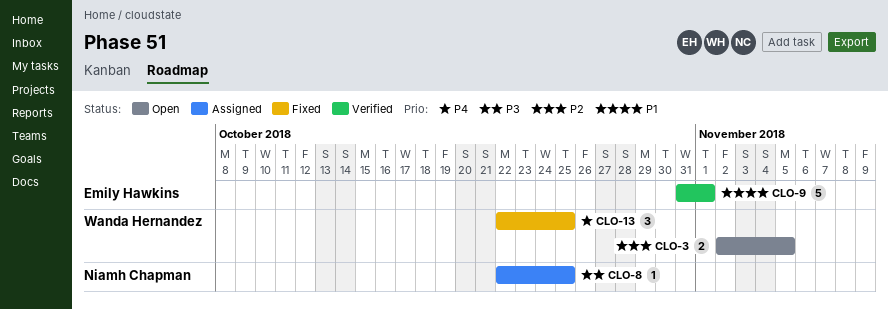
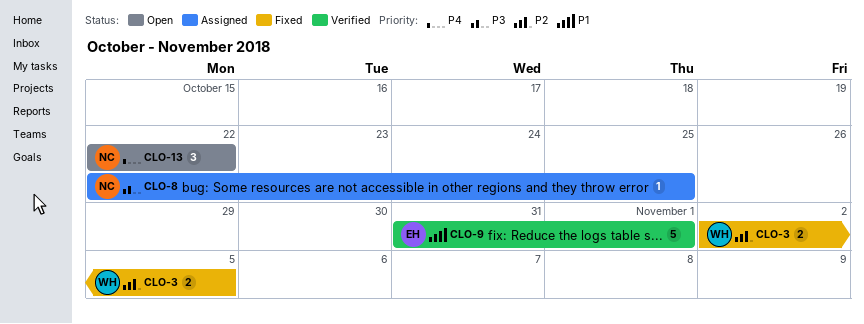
CLO-3, status: Open -> Fixed
CLO-13, status: Fixed -> Open
CLO-13, owner: Wanda Hernandez -> Niamh Chapman
CLO-13, due: Oct 25 -> Oct 22

